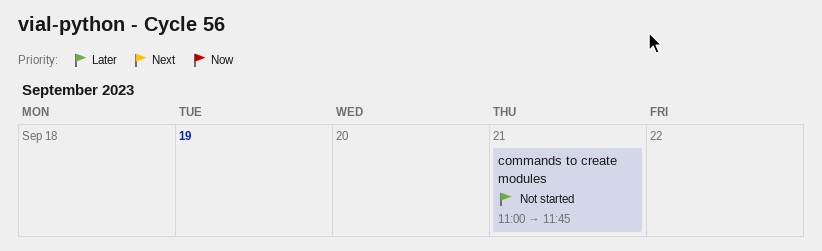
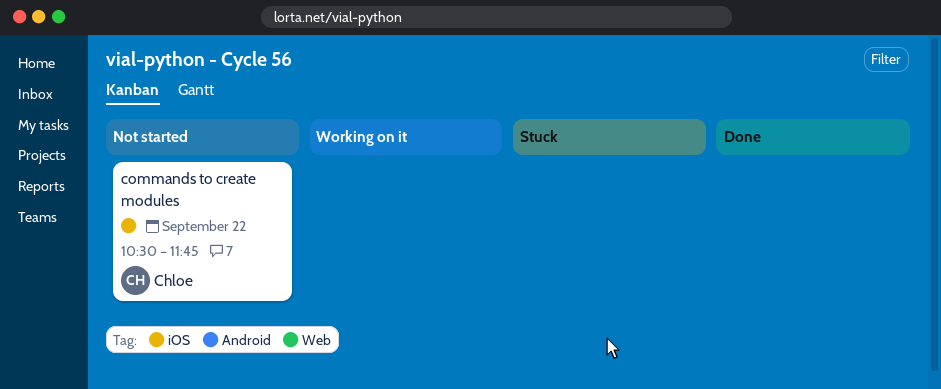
commands to create modules, day: Sep 21 -> Sep 22
commands to create modules, begins: 11:00 -> 10:30

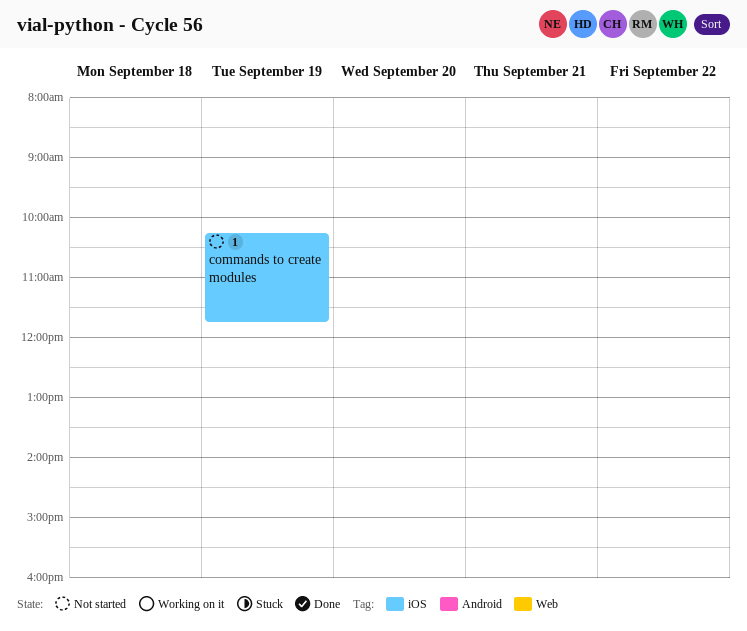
commands to create modules, day: Sep 22 -> Sep 19
commands to create modules, begins: 10:30 -> 10:15

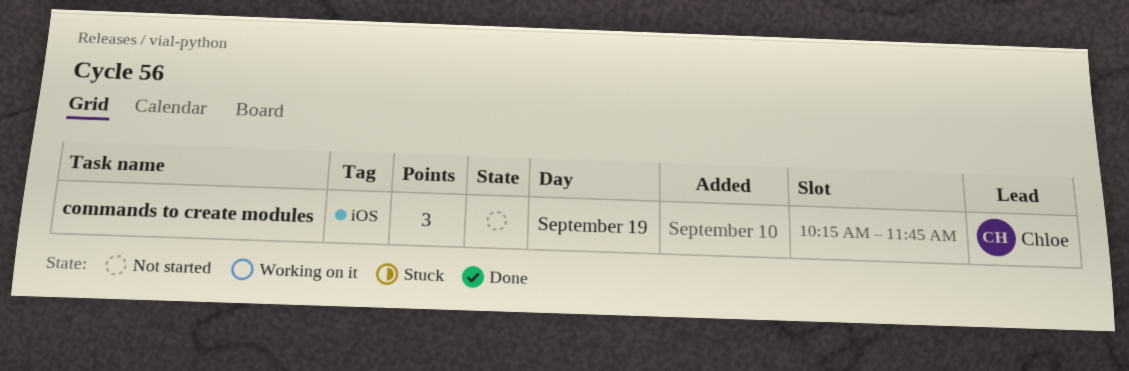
commands to create modules, estimate: 1 -> 3

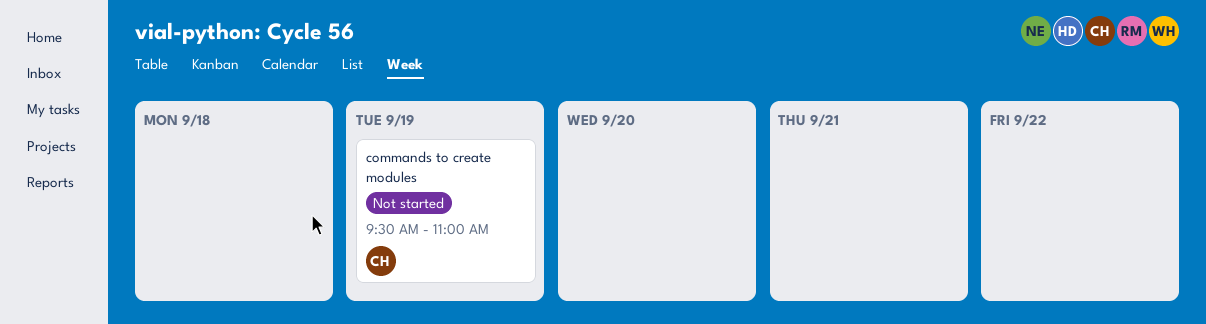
commands to create modules, begins: 10:15 -> 09:30
commands to create modules, ends: 11:45 -> 11:00

